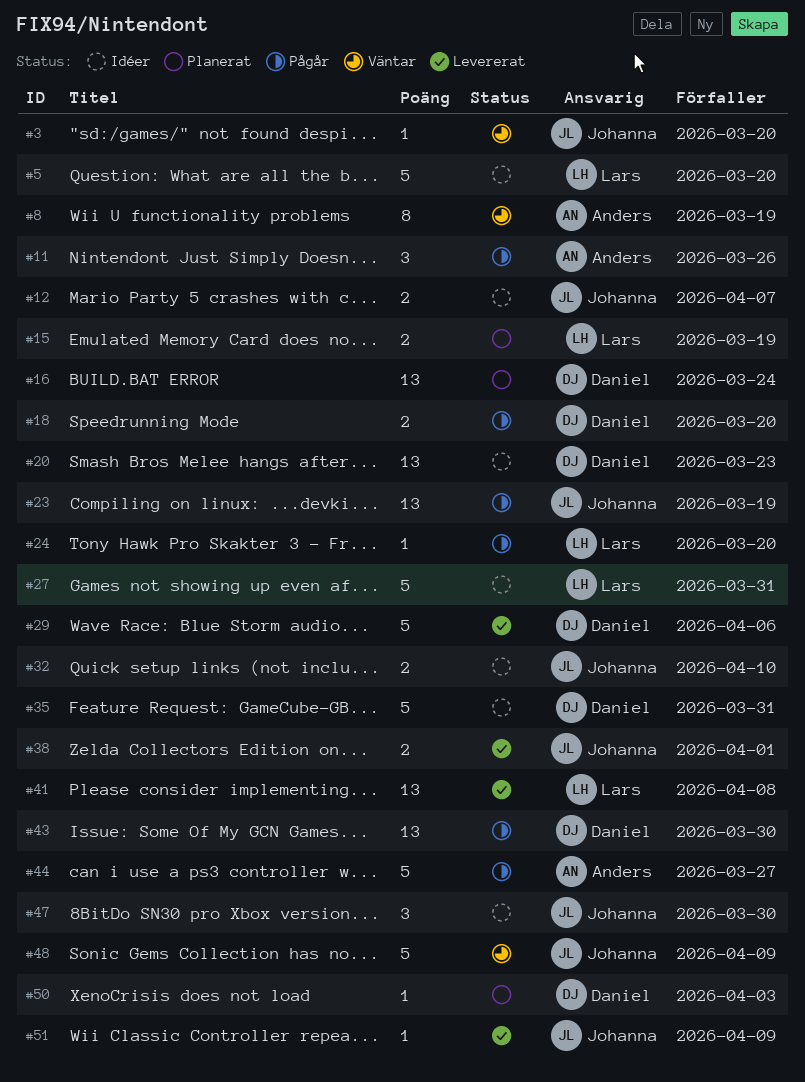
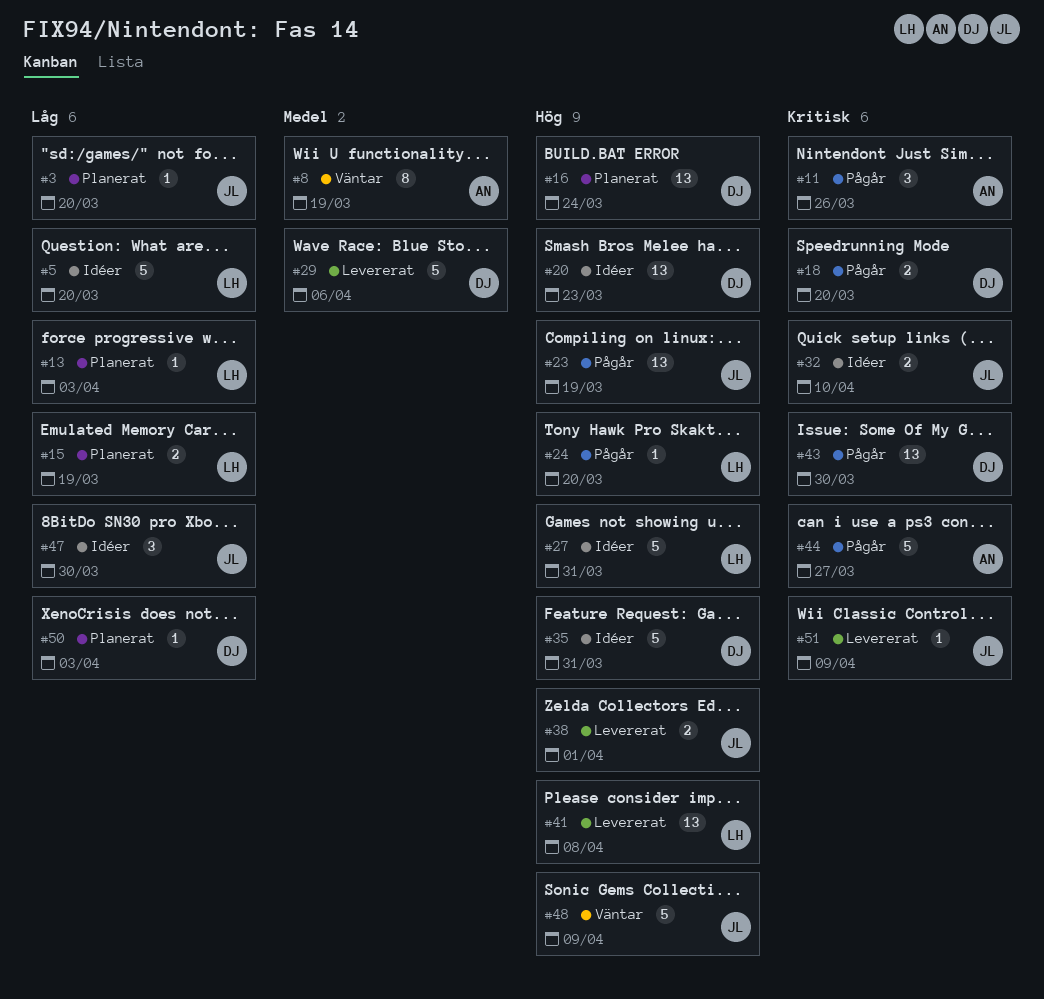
#3, status: Väntar -> Planerat
#12: present -> none
#13: none -> present

